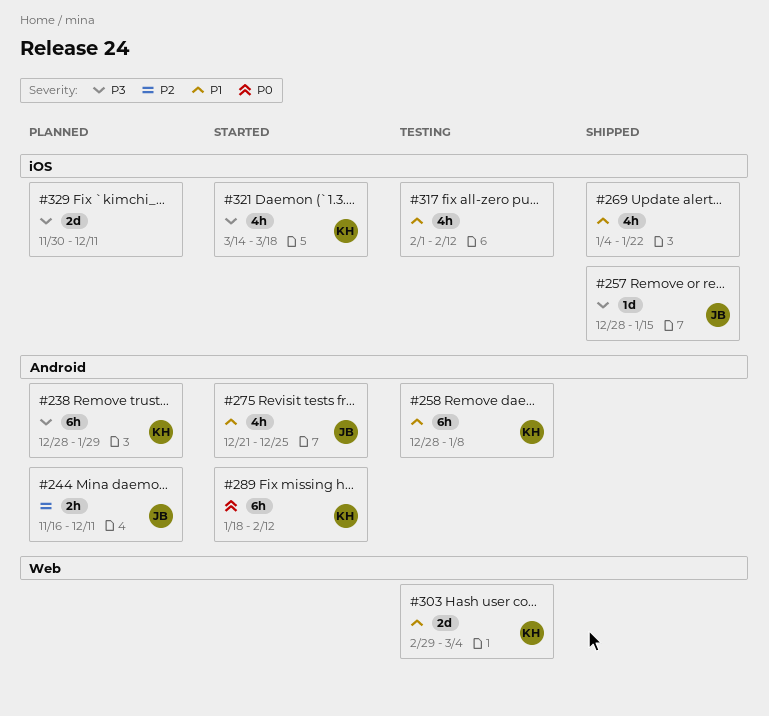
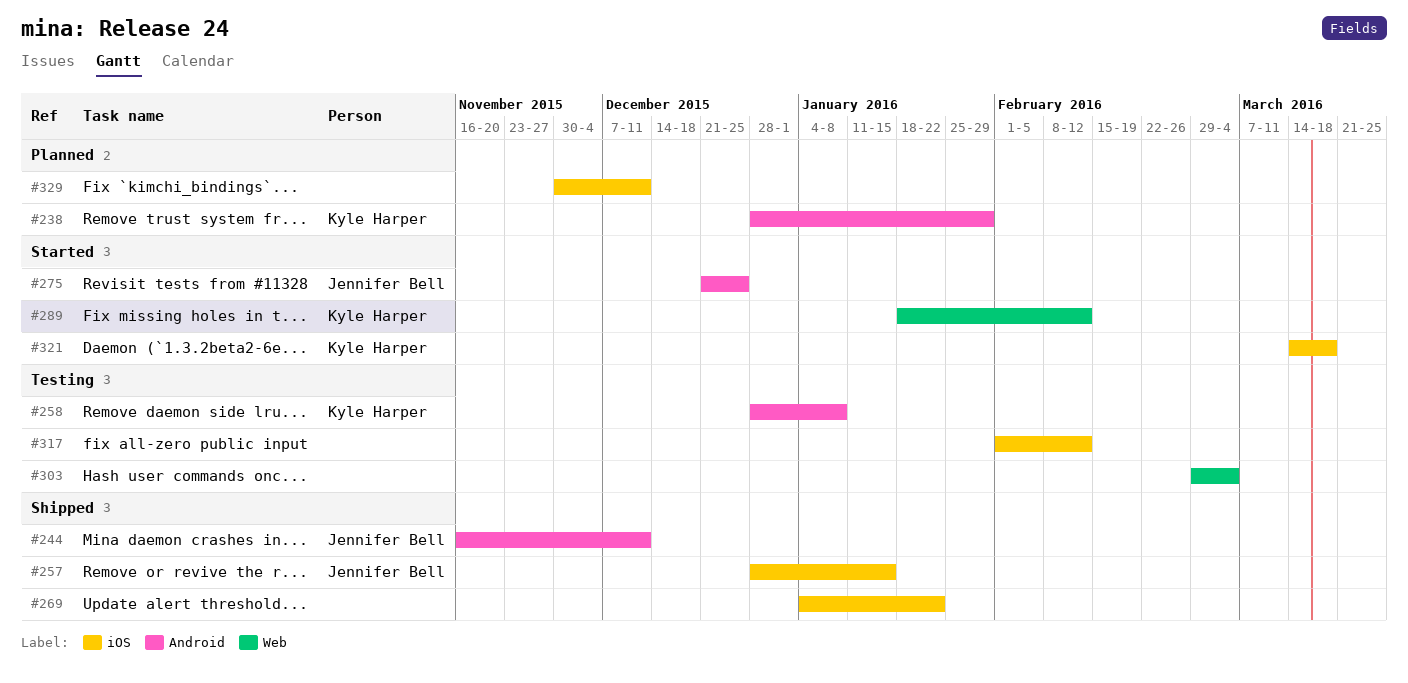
#244, status: Planned -> Shipped
#289, label: Android -> Web
#303, owner: Kyle Harper -> none

